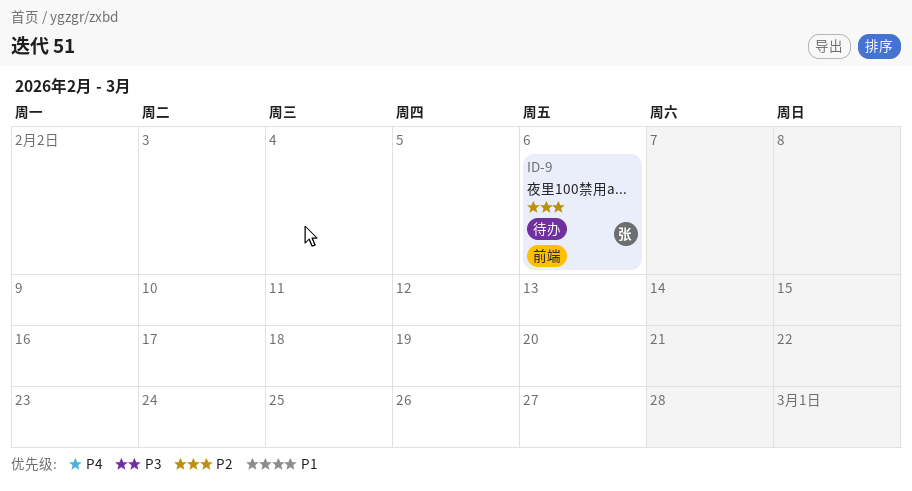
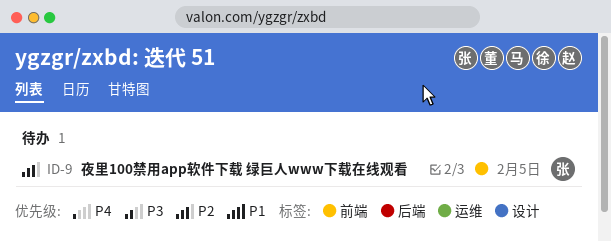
ID-9, due: Feb 6 -> Feb 5

